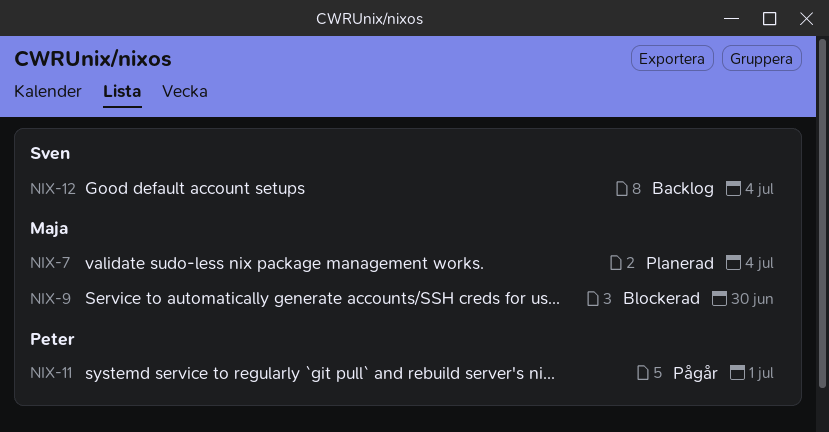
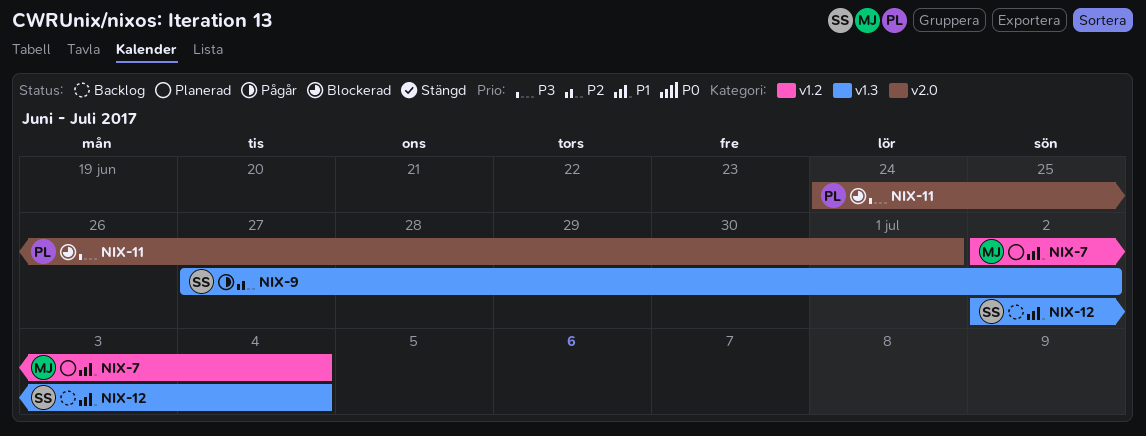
NIX-9, status: Blockerad -> Pågår
NIX-9, owner: Maja -> Sven
NIX-9, due: Jun 30 -> Jul 2
NIX-11, status: Pågår -> Blockerad

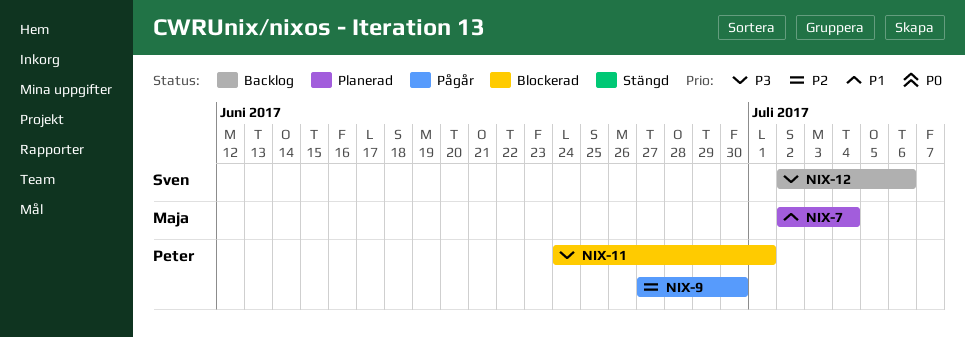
NIX-9, owner: Sven -> Peter
NIX-9, due: Jul 2 -> Jun 30
NIX-12, priority: P1 -> P3
NIX-12, due: Jul 4 -> Jul 6

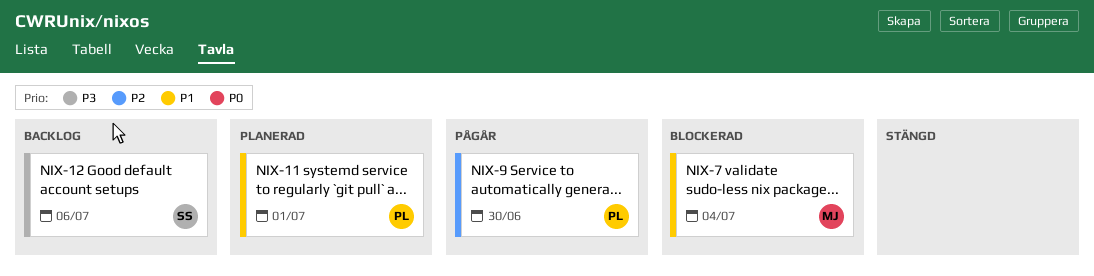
NIX-7, status: Planerad -> Blockerad
NIX-11, status: Blockerad -> Planerad
NIX-11, priority: P3 -> P1

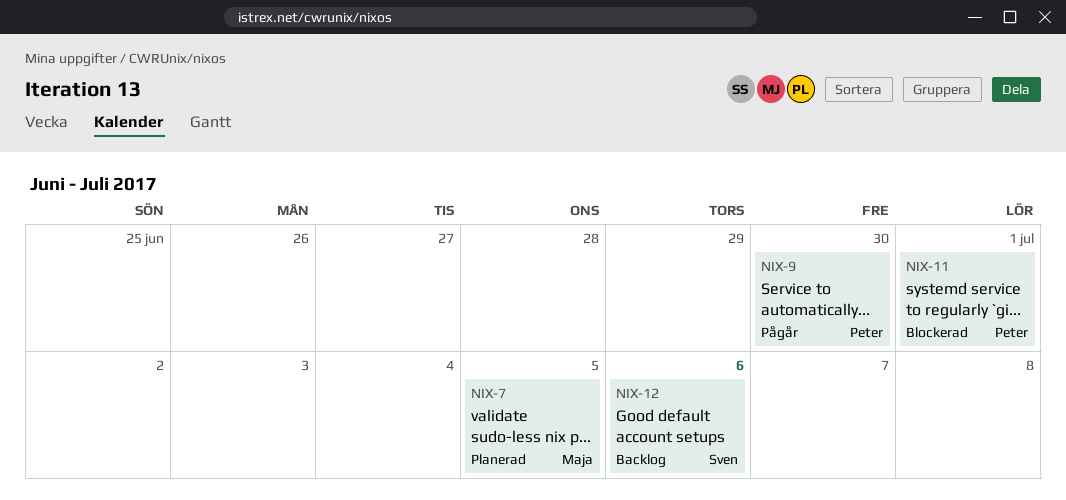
NIX-7, status: Blockerad -> Planerad
NIX-7, due: Jul 4 -> Jul 5
NIX-11, status: Planerad -> Blockerad

